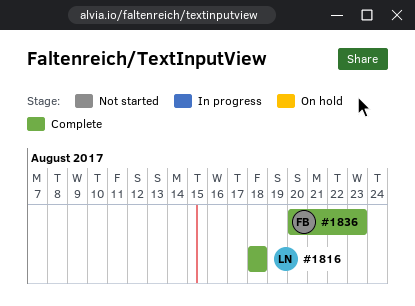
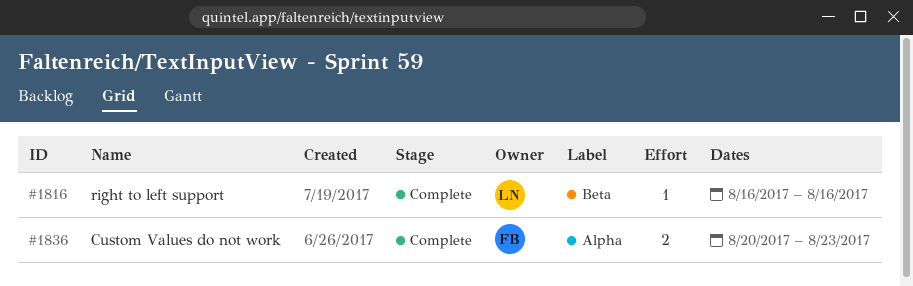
#1816, start: Aug 18 -> Aug 16
#1816, due: Aug 18 -> Aug 16

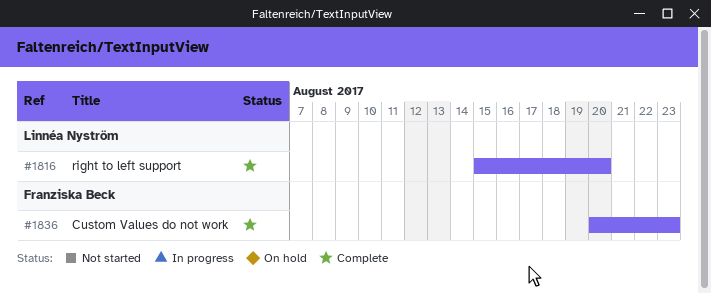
#1816, start: Aug 16 -> Aug 15
#1816, due: Aug 16 -> Aug 20

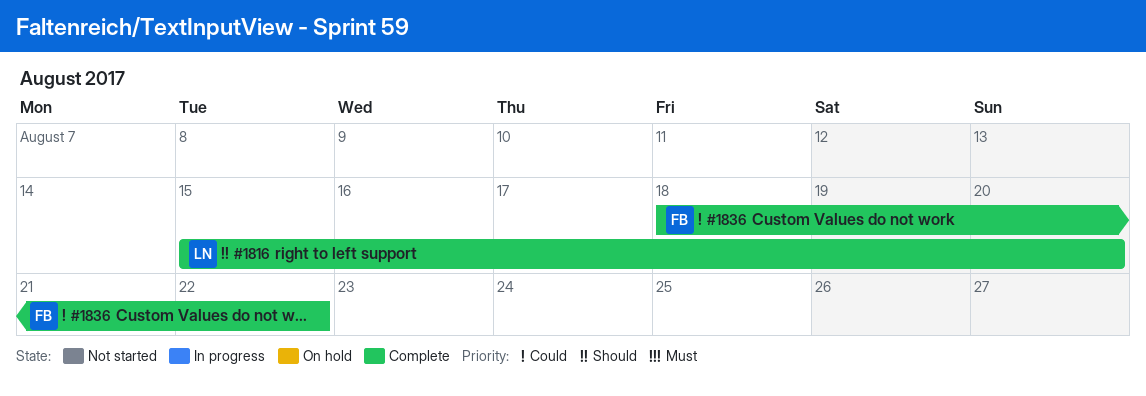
#1836, start: Aug 20 -> Aug 18
#1836, due: Aug 23 -> Aug 22

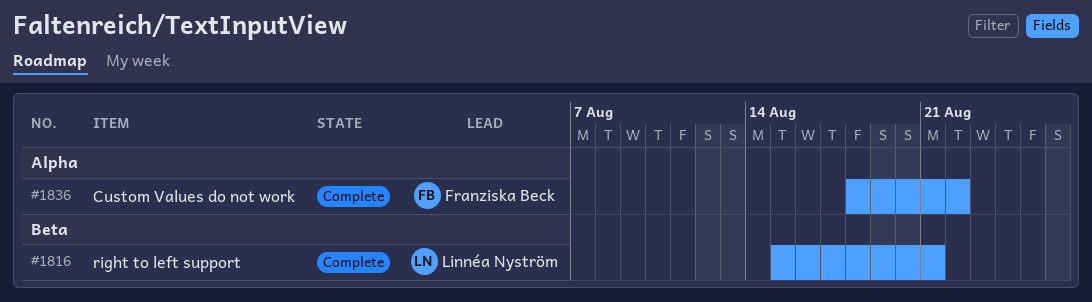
#1816, due: Aug 20 -> Aug 21

